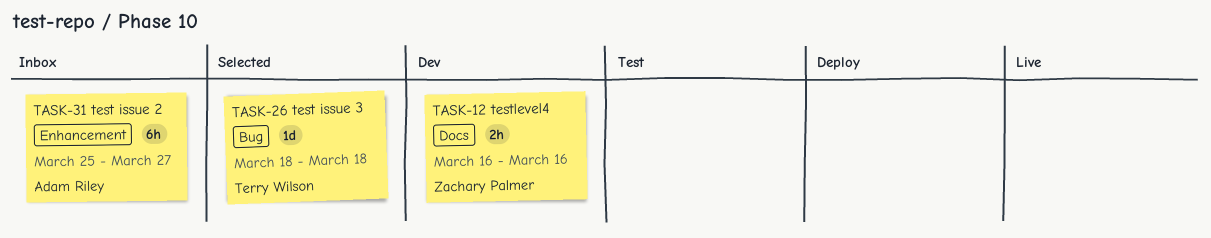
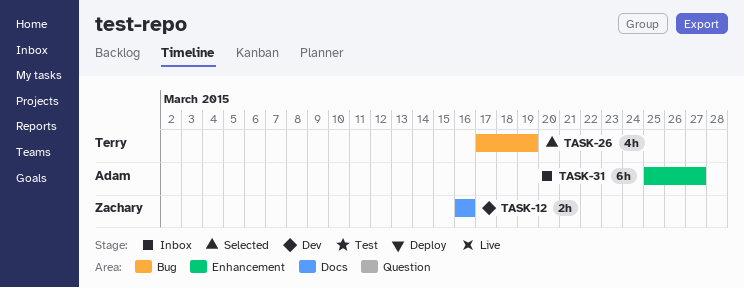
TASK-26, estimate: 1d -> 4h
TASK-26, start: Mar 18 -> Mar 17
TASK-26, due: Mar 18 -> Mar 19

